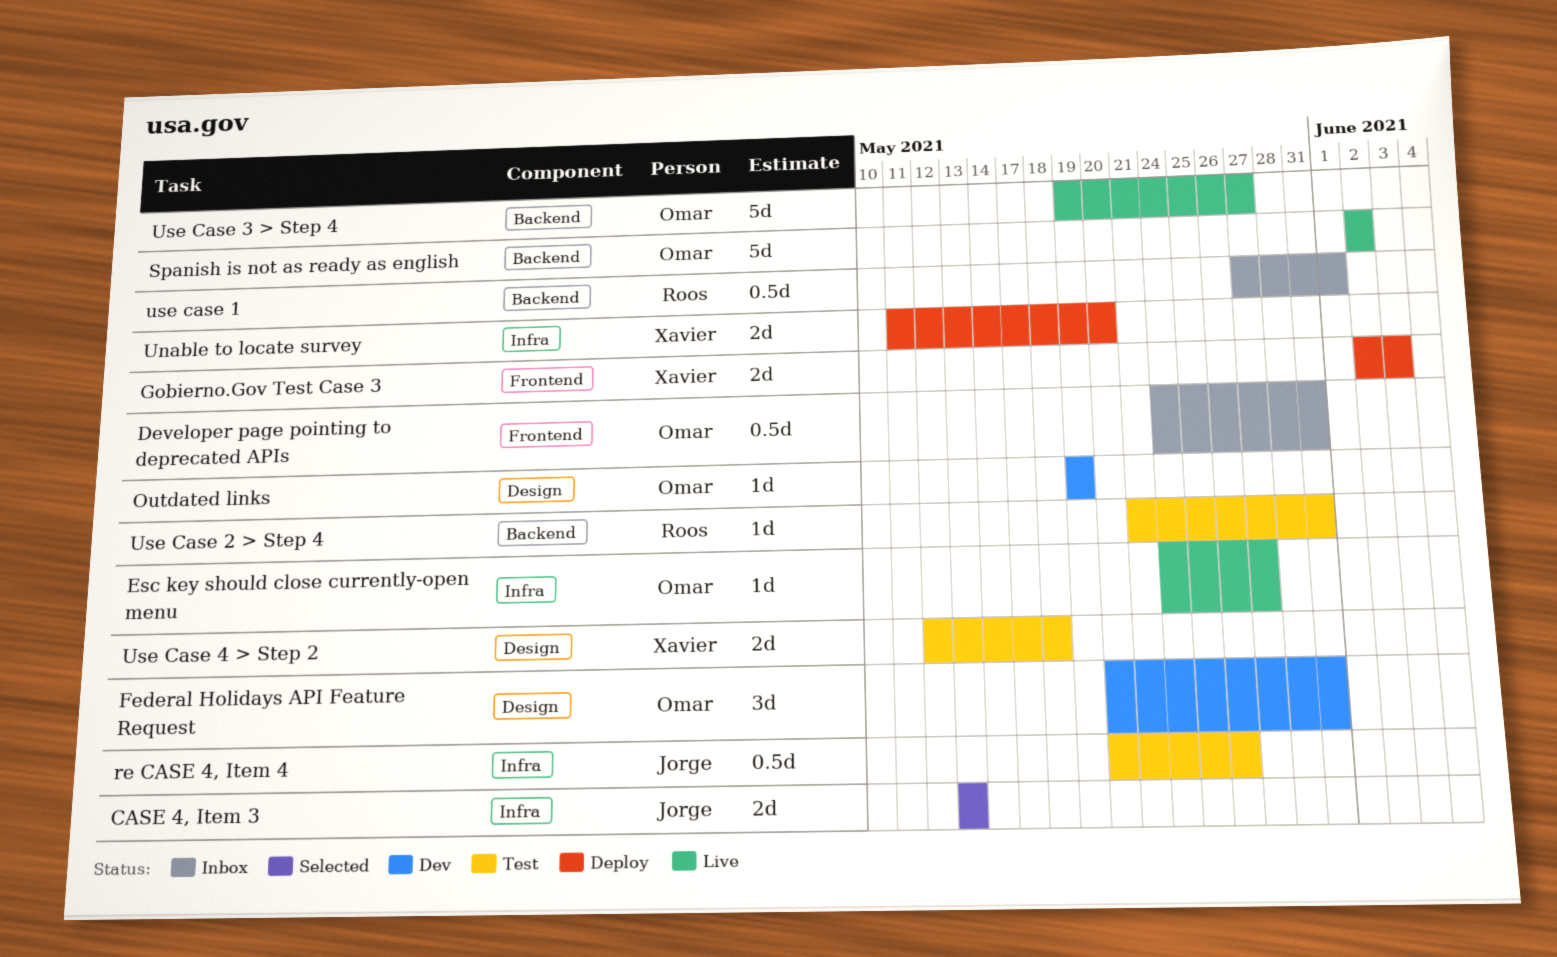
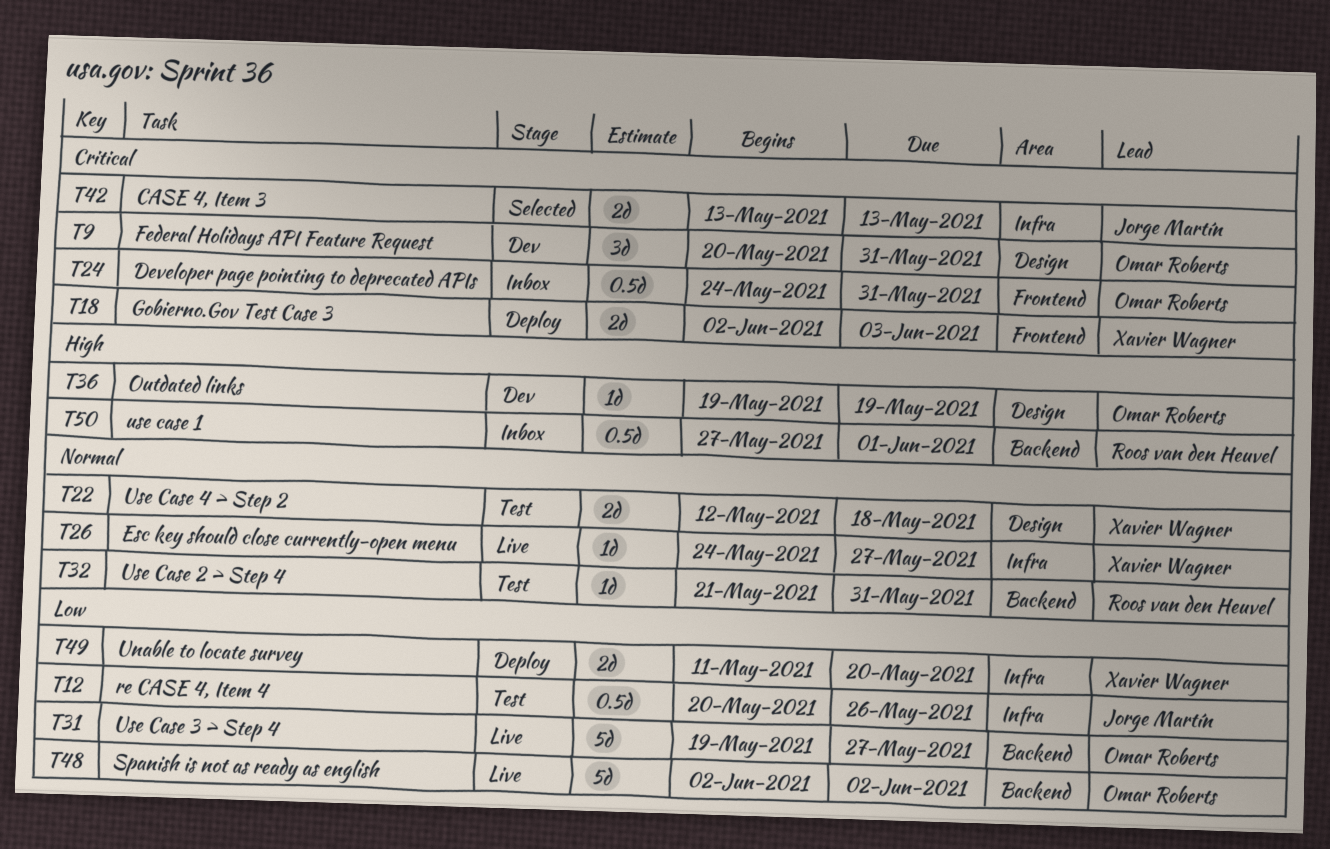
Esc key should close currently-open menu, owner: Omar Roberts -> Xavier Wagner

